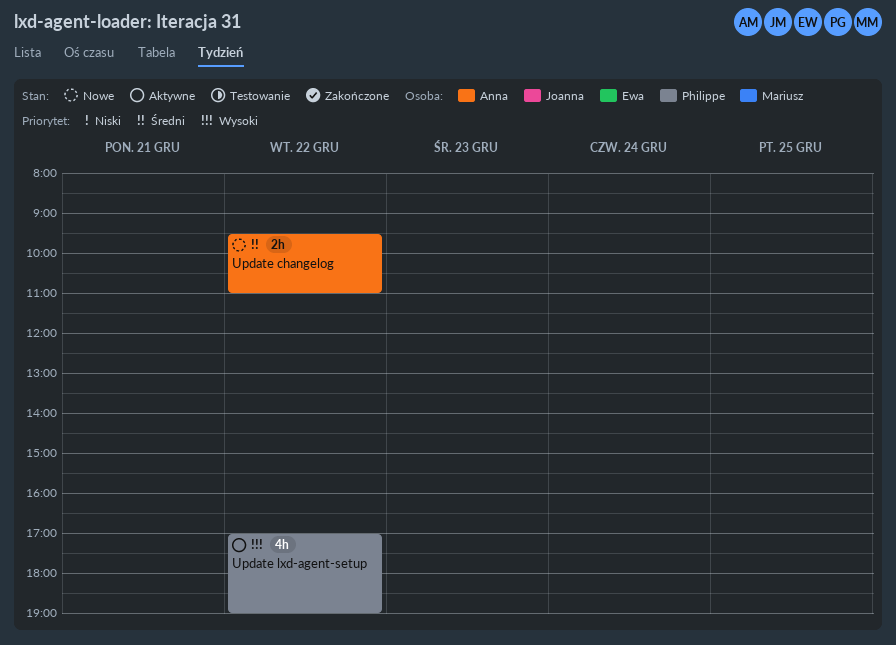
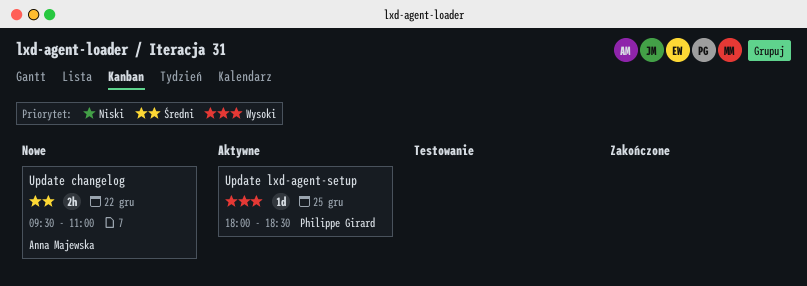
Update lxd-agent-setup, estimate: 4h -> 1d
Update lxd-agent-setup, day: Dec 22 -> Dec 25
Update lxd-agent-setup, begins: 17:00 -> 18:00
Update lxd-agent-setup, ends: 19:00 -> 18:30

